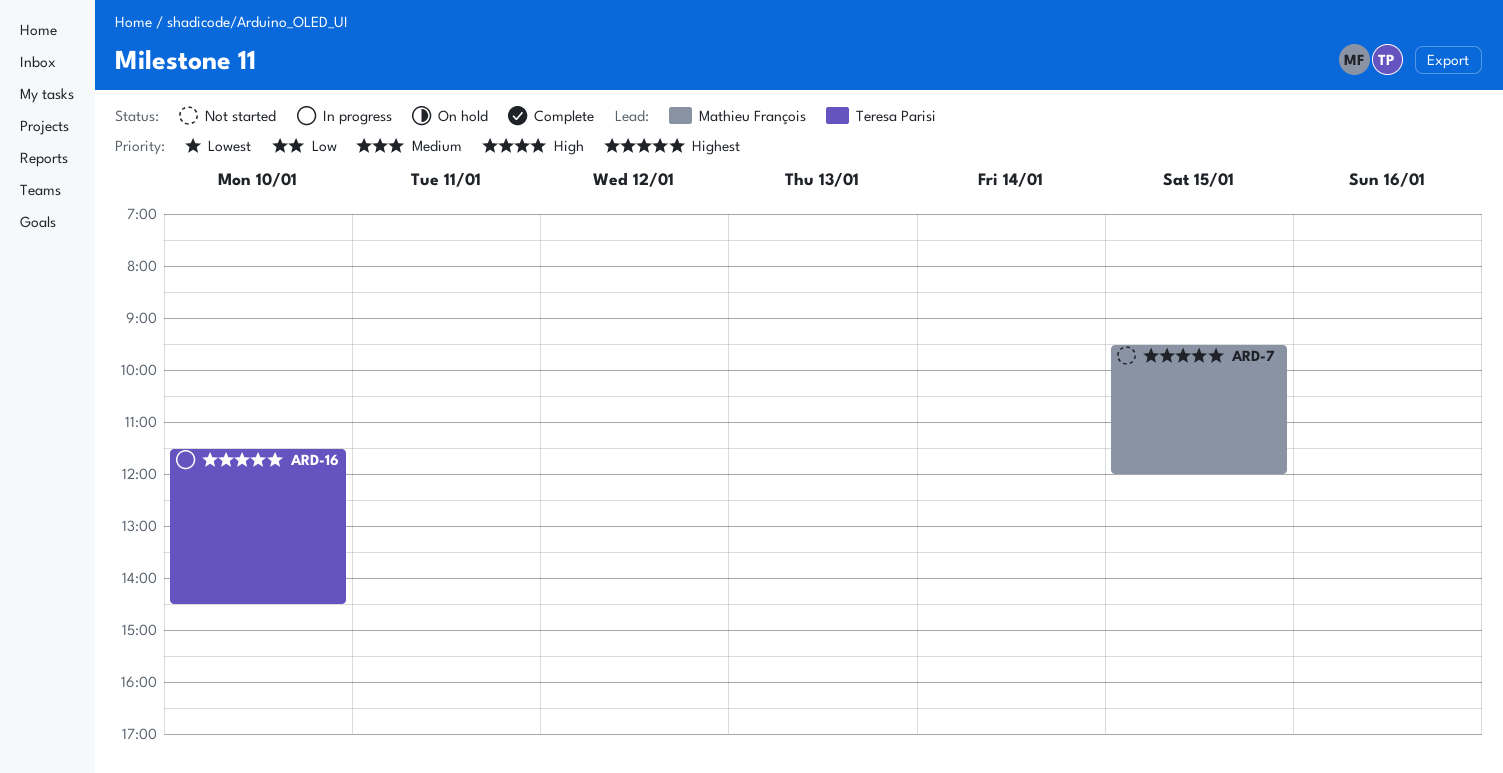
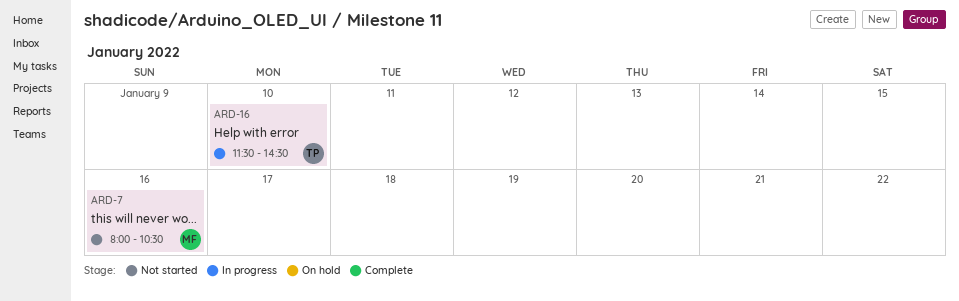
ARD-7, day: Jan 15 -> Jan 16
ARD-7, begins: 09:30 -> 08:00
ARD-7, ends: 12:00 -> 10:30

